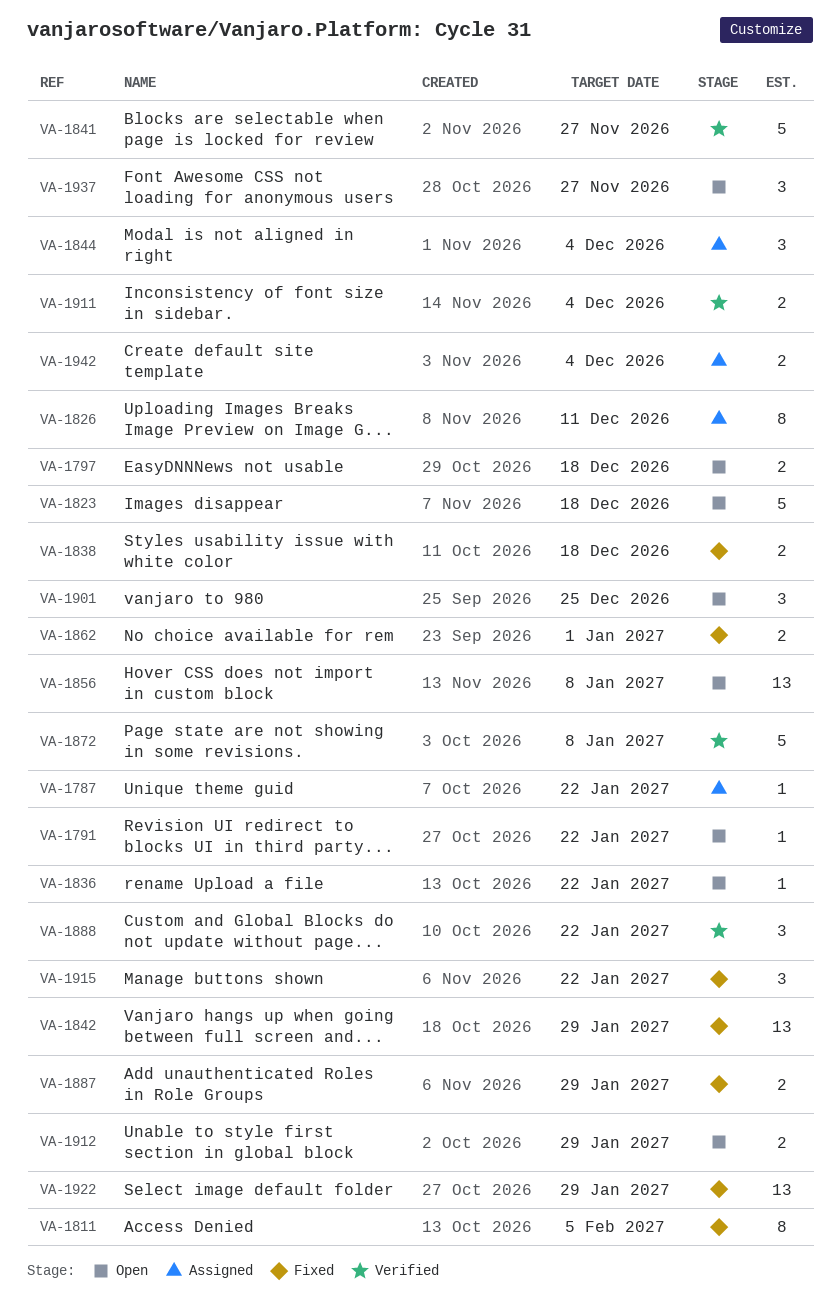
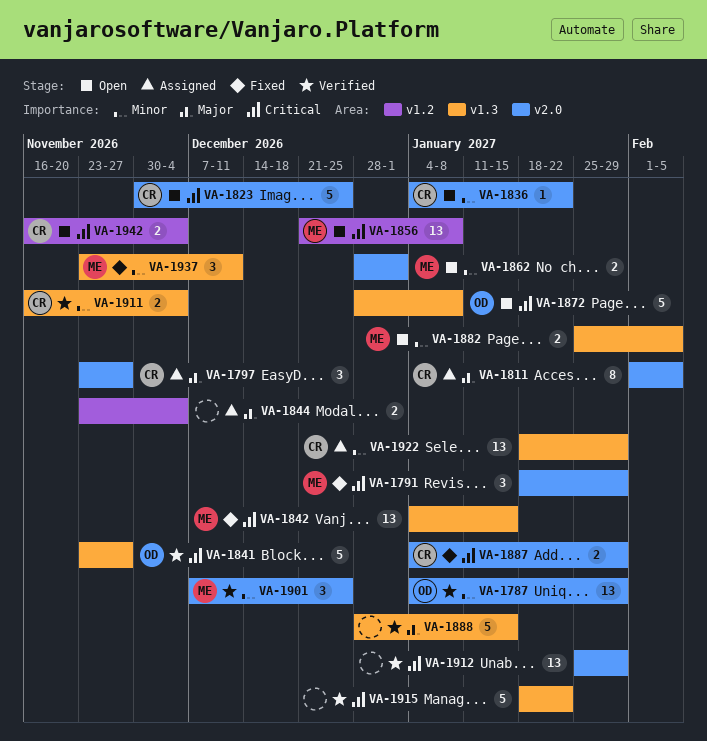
VA-1787, status: Assigned -> Verified
VA-1787, estimate: 1 -> 13
VA-1787, due: Jan 22 -> Jan 29
VA-1791, status: Open -> Fixed
VA-1791, estimate: 1 -> 3
VA-1791, due: Jan 22 -> Jan 29
VA-1797, status: Open -> Assigned
VA-1797, estimate: 2 -> 3
VA-1797, due: Dec 18 -> Nov 27
VA-1811, status: Fixed -> Assigned
VA-1823, due: Dec 18 -> Dec 25
VA-1826: present -> none
VA-1838: present -> none
VA-1842, due: Jan 29 -> Jan 15
VA-1844, estimate: 3 -> 2
VA-1862, status: Fixed -> Open
VA-1872, status: Verified -> Open
VA-1882: none -> present
VA-1888, estimate: 3 -> 5
VA-1888, due: Jan 22 -> Jan 15
VA-1901, status: Open -> Verified
VA-1912, status: Open -> Verified
VA-1912, estimate: 2 -> 13
VA-1915, status: Fixed -> Verified
VA-1915, estimate: 3 -> 5
VA-1922, status: Fixed -> Assigned
VA-1937, status: Open -> Fixed
VA-1937, due: Nov 27 -> Dec 11
VA-1942, status: Assigned -> Open

